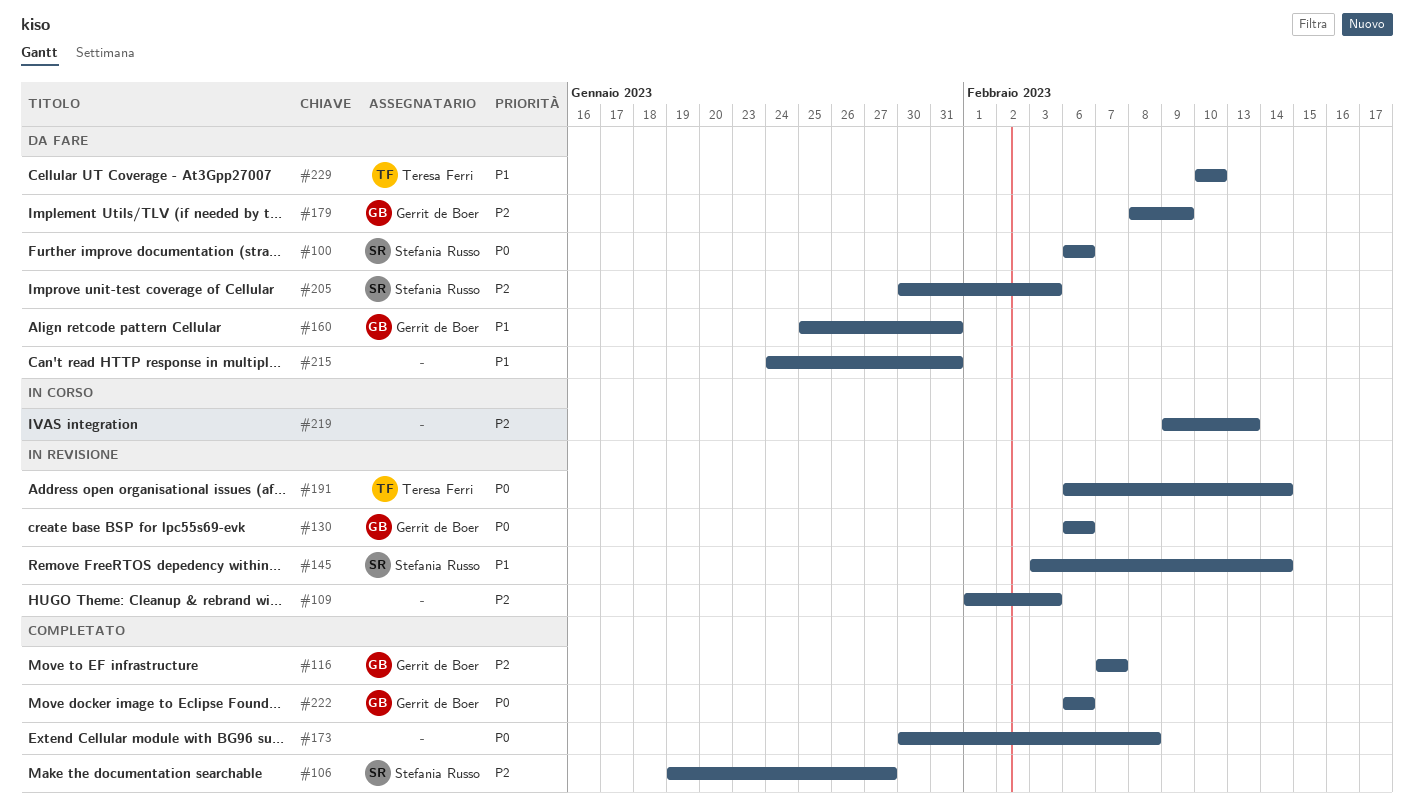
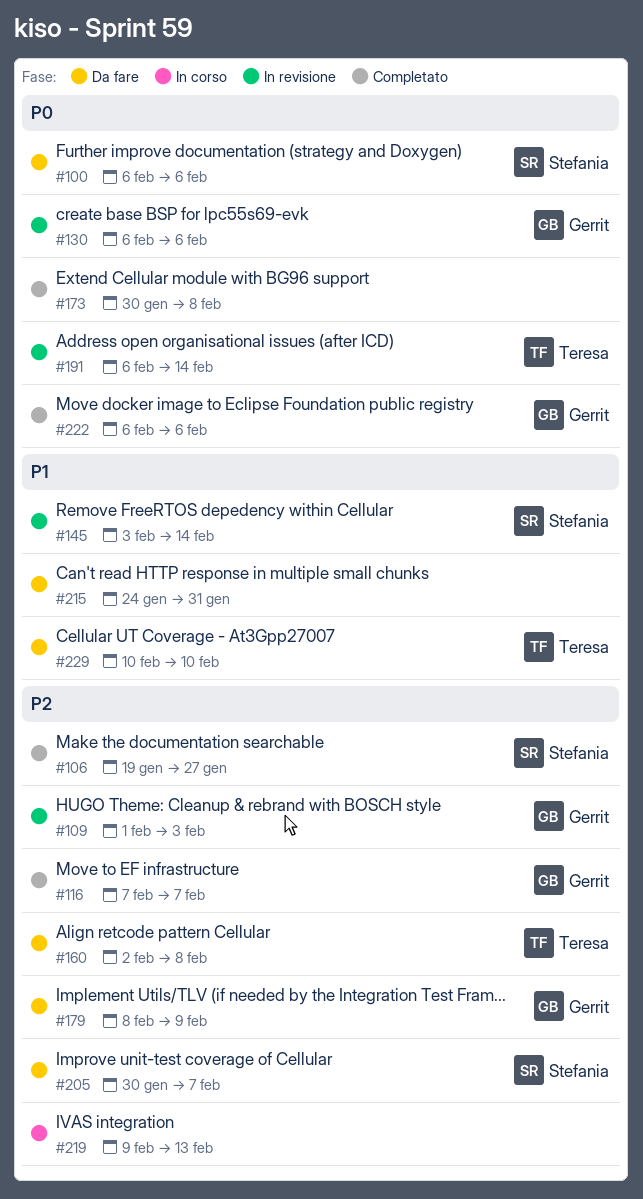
#109, owner: none -> Gerrit de Boer
#160, owner: Gerrit de Boer -> Teresa Ferri
#160, priority: P1 -> P2
#160, start: Jan 25 -> Feb 2
#160, due: Jan 31 -> Feb 8
#205, due: Feb 3 -> Feb 7

